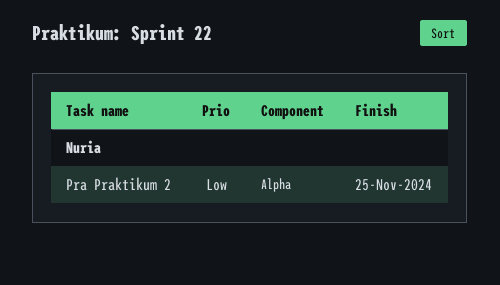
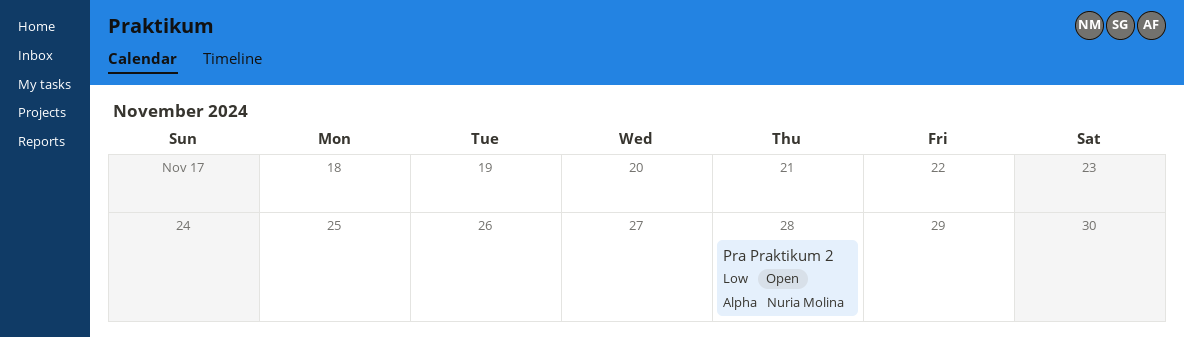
Pra Praktikum 2, due: Nov 25 -> Nov 28

